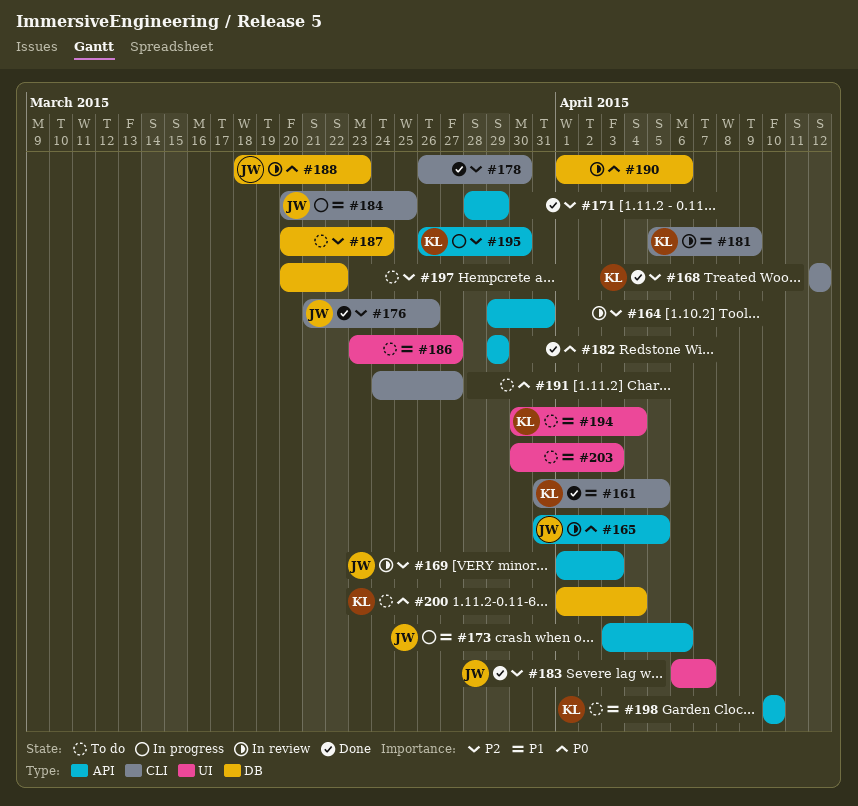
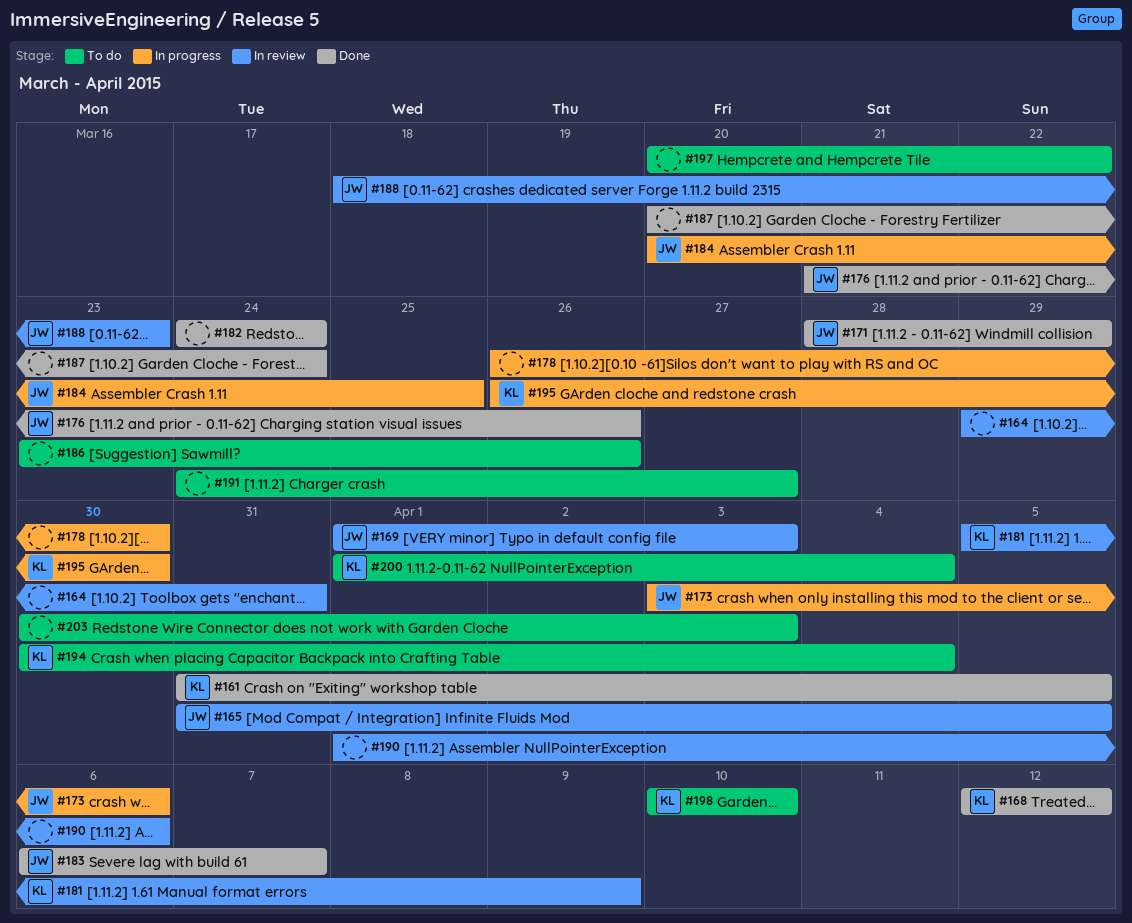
#171, owner: none -> JW
#178, status: Done -> In progress
#182, start: Mar 29 -> Mar 24
#182, due: Mar 29 -> Mar 24
#186, due: Mar 27 -> Mar 26
#187, status: To do -> Done

